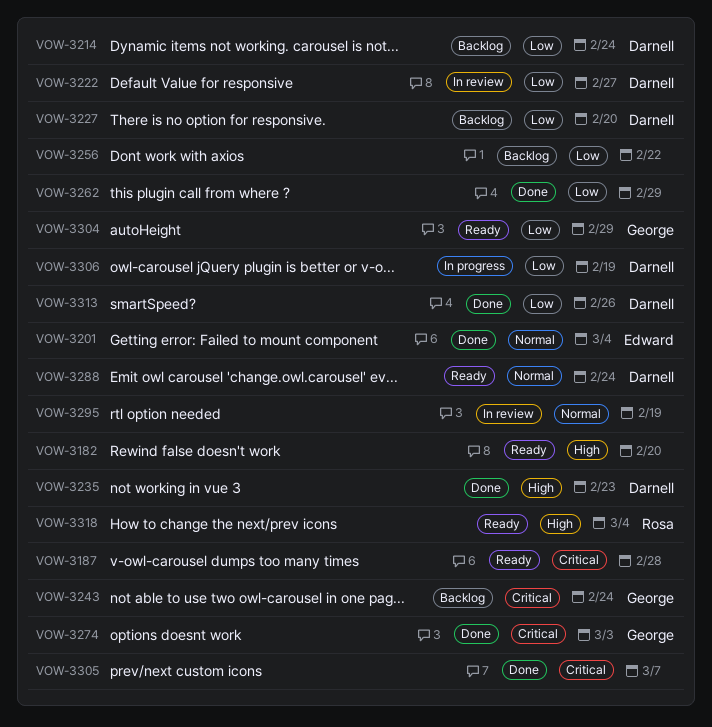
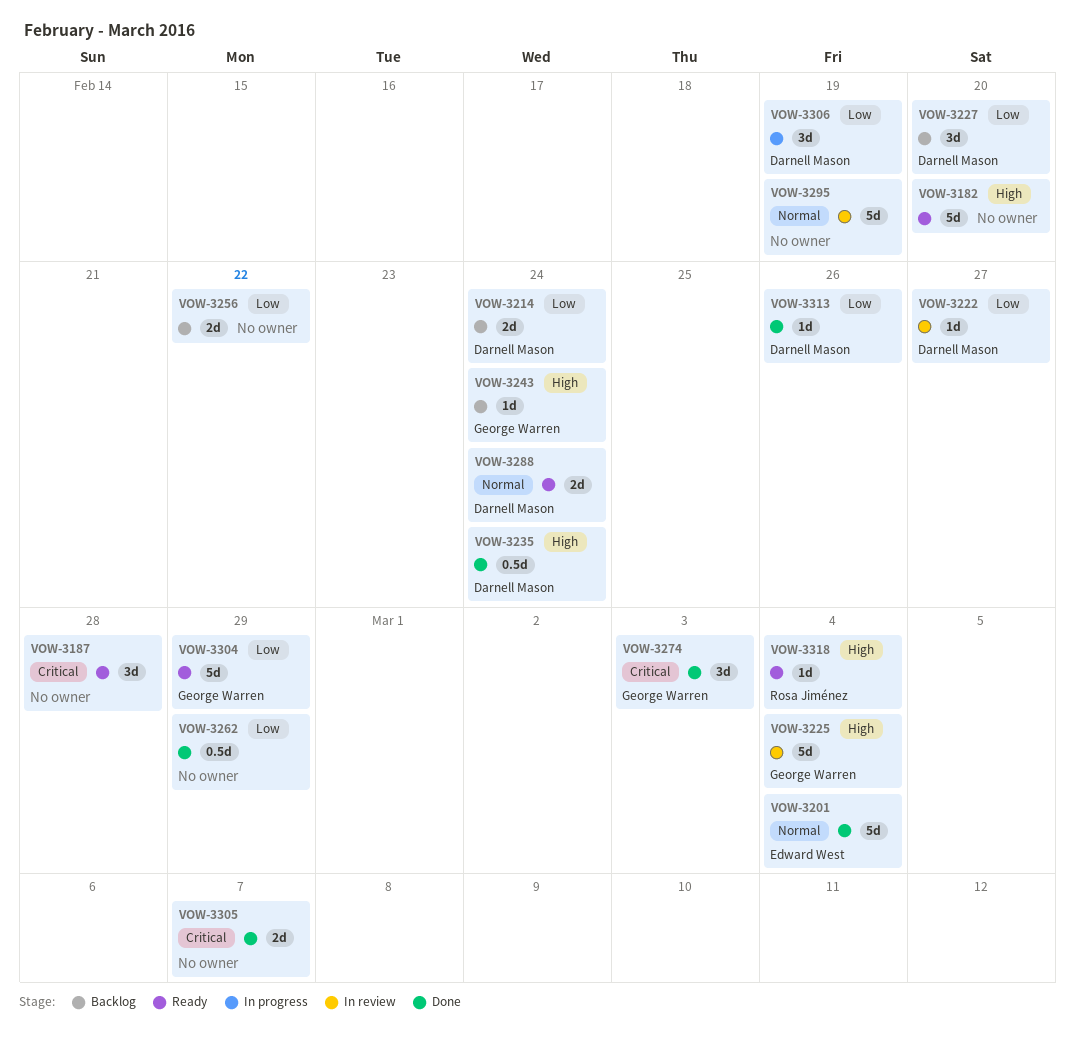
VOW-3225: none -> present
VOW-3235, due: Feb 23 -> Feb 24
VOW-3243, priority: Critical -> High

